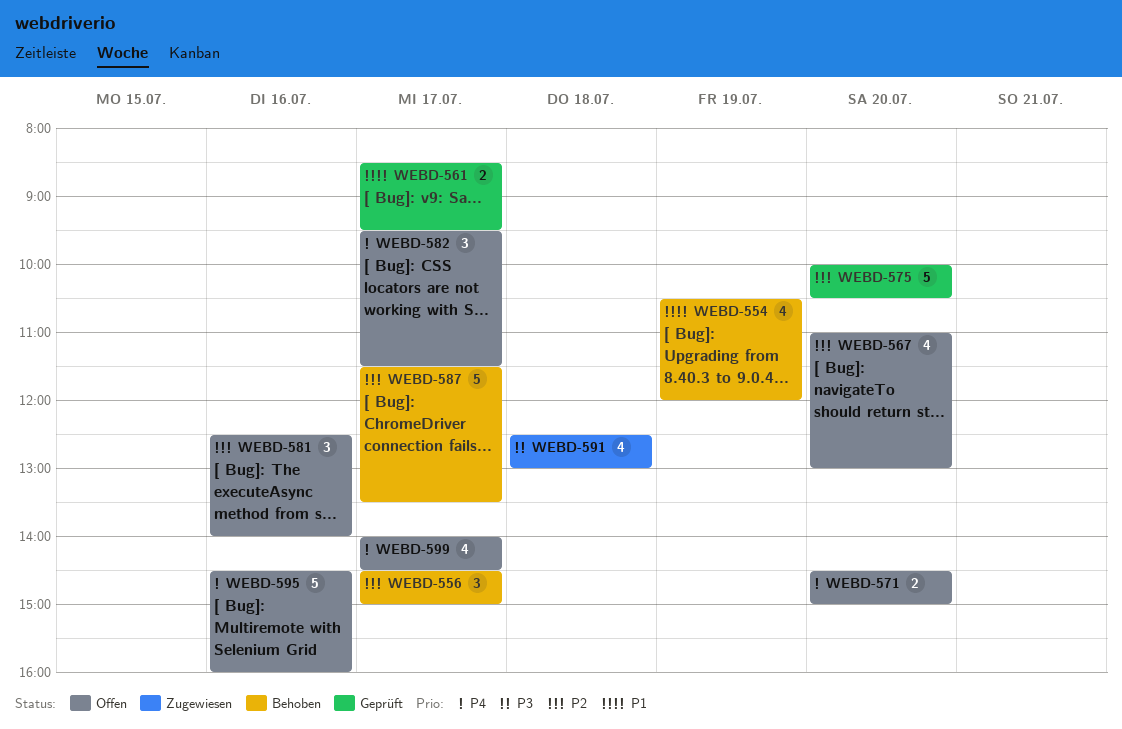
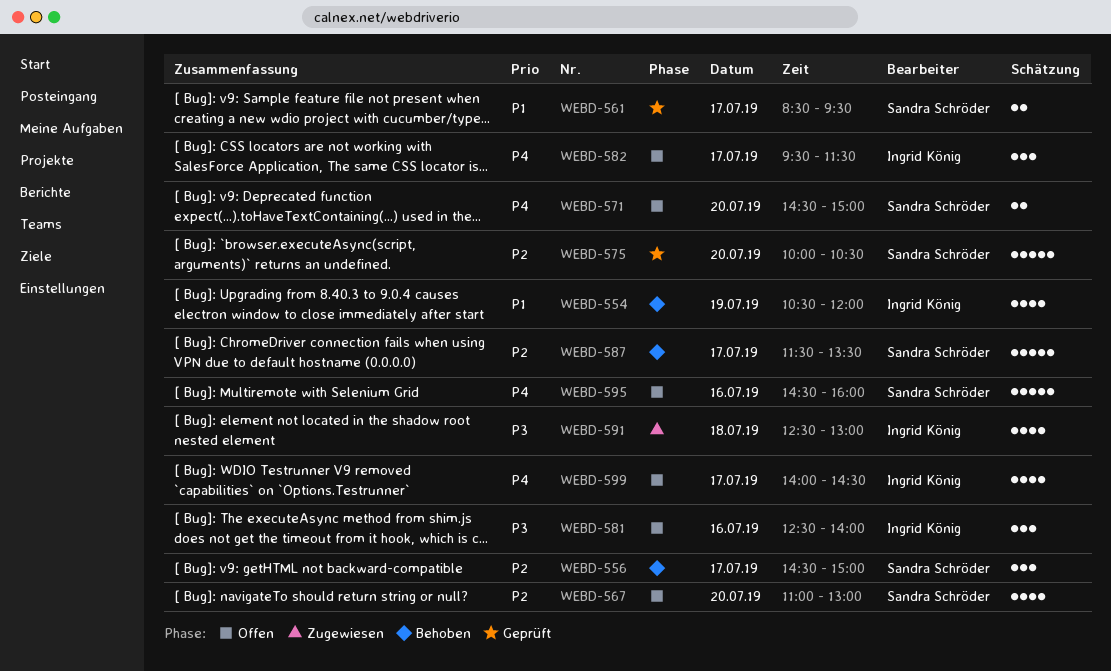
WEBD-581, priority: P2 -> P3

